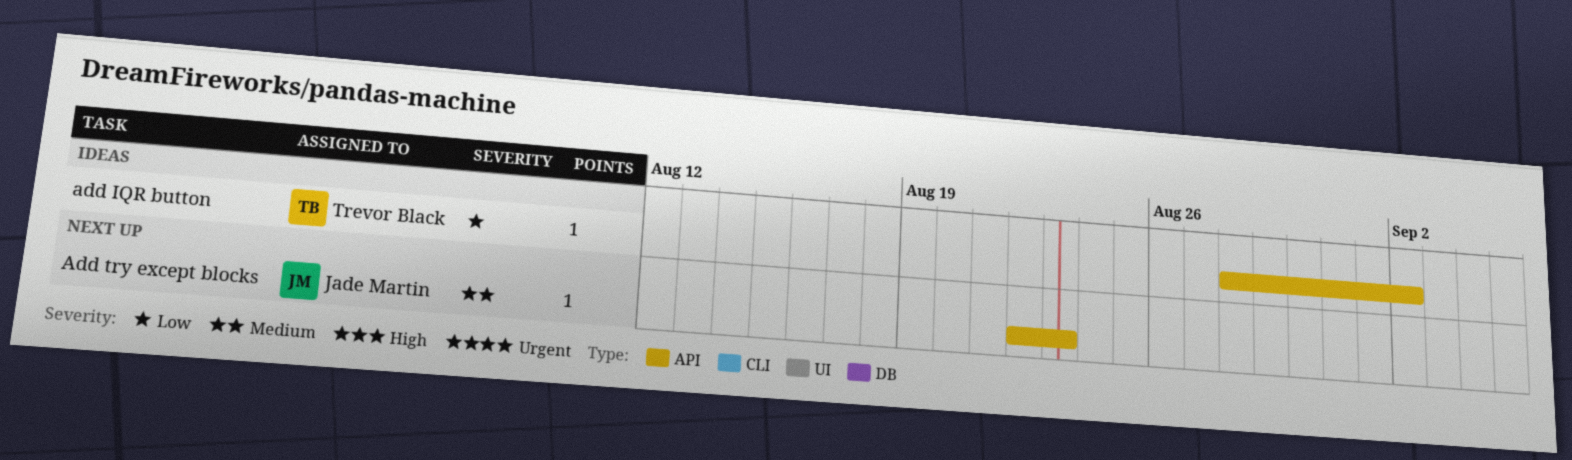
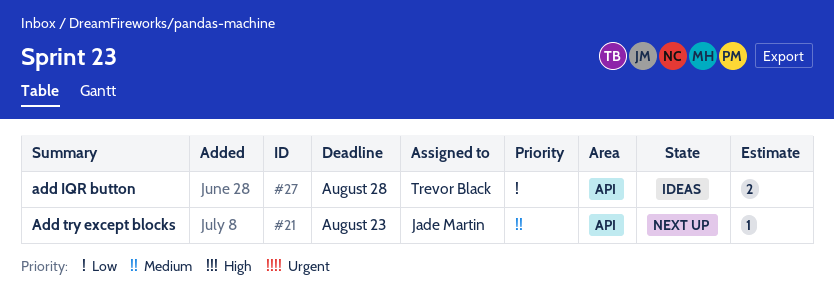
add IQR button, estimate: 1 -> 2
add IQR button, due: Sep 2 -> Aug 28

